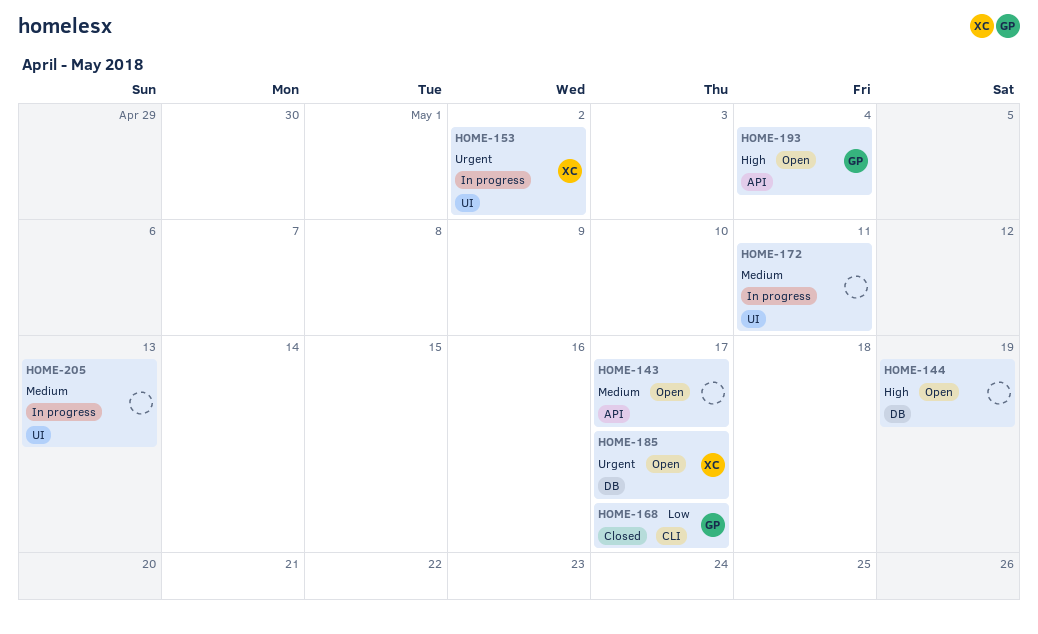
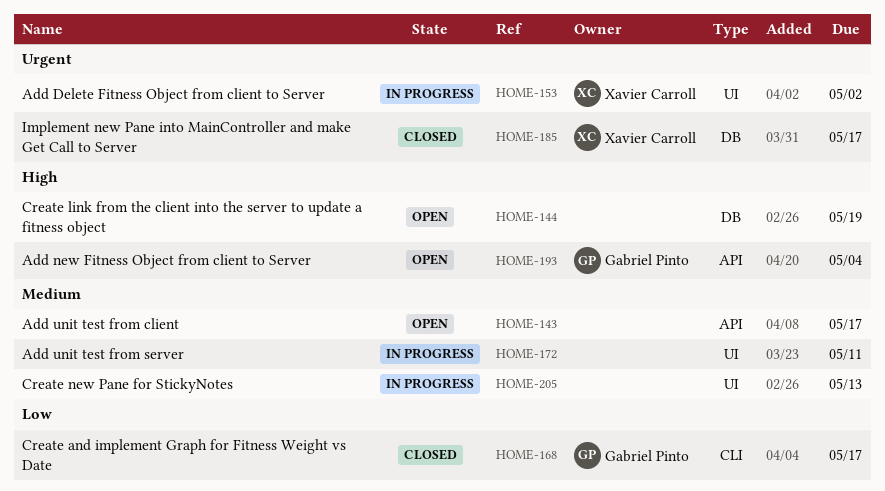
HOME-185, status: Open -> Closed

